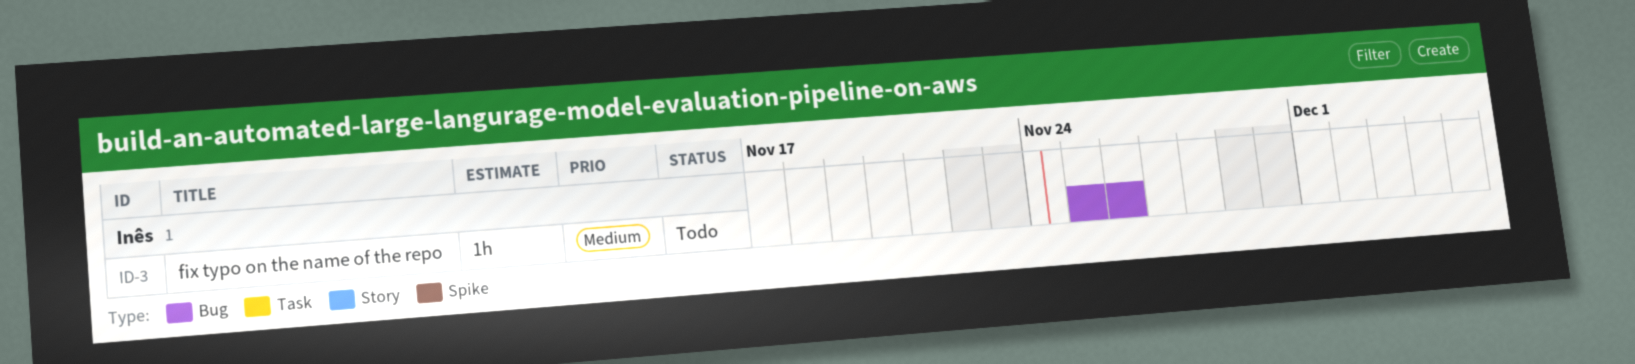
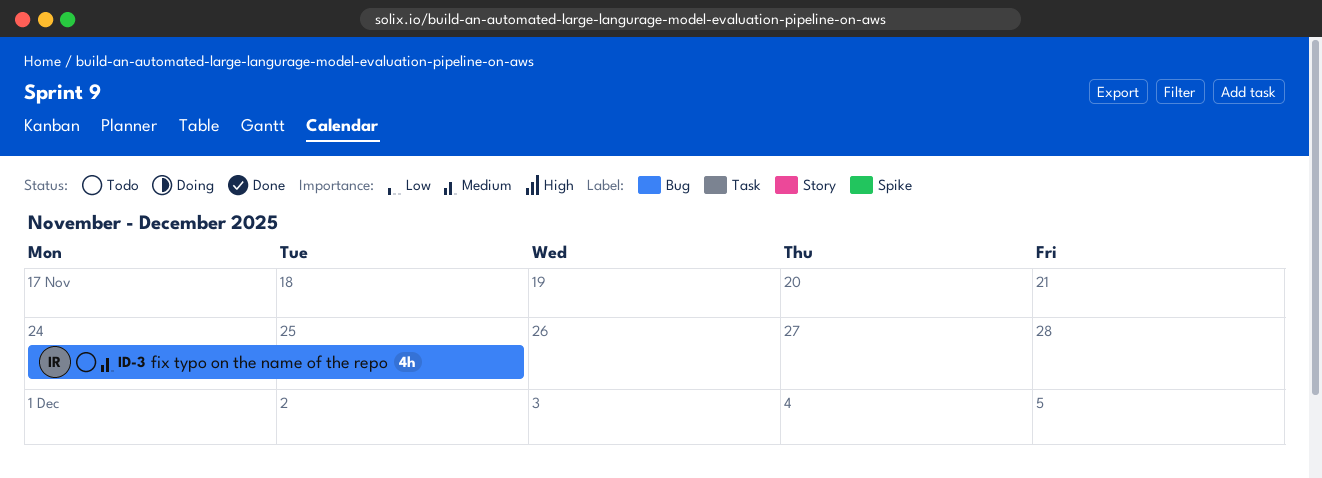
ID-3, estimate: 1h -> 4h
ID-3, start: Nov 25 -> Nov 24
ID-3, due: Nov 26 -> Nov 25

